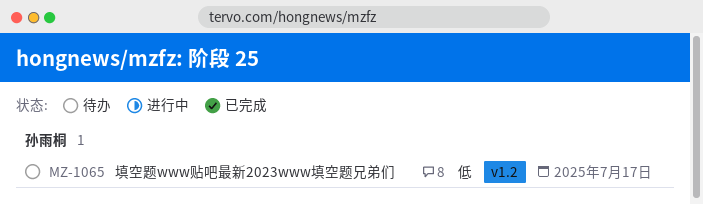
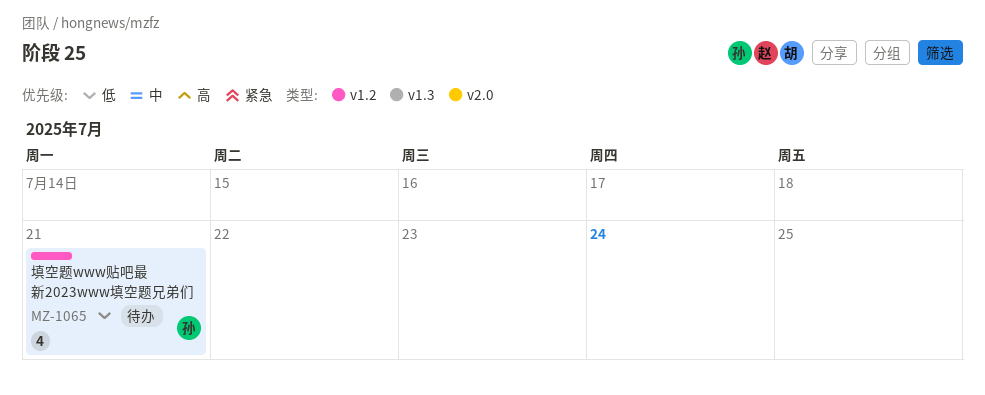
MZ-1065, due: Jul 17 -> Jul 21

